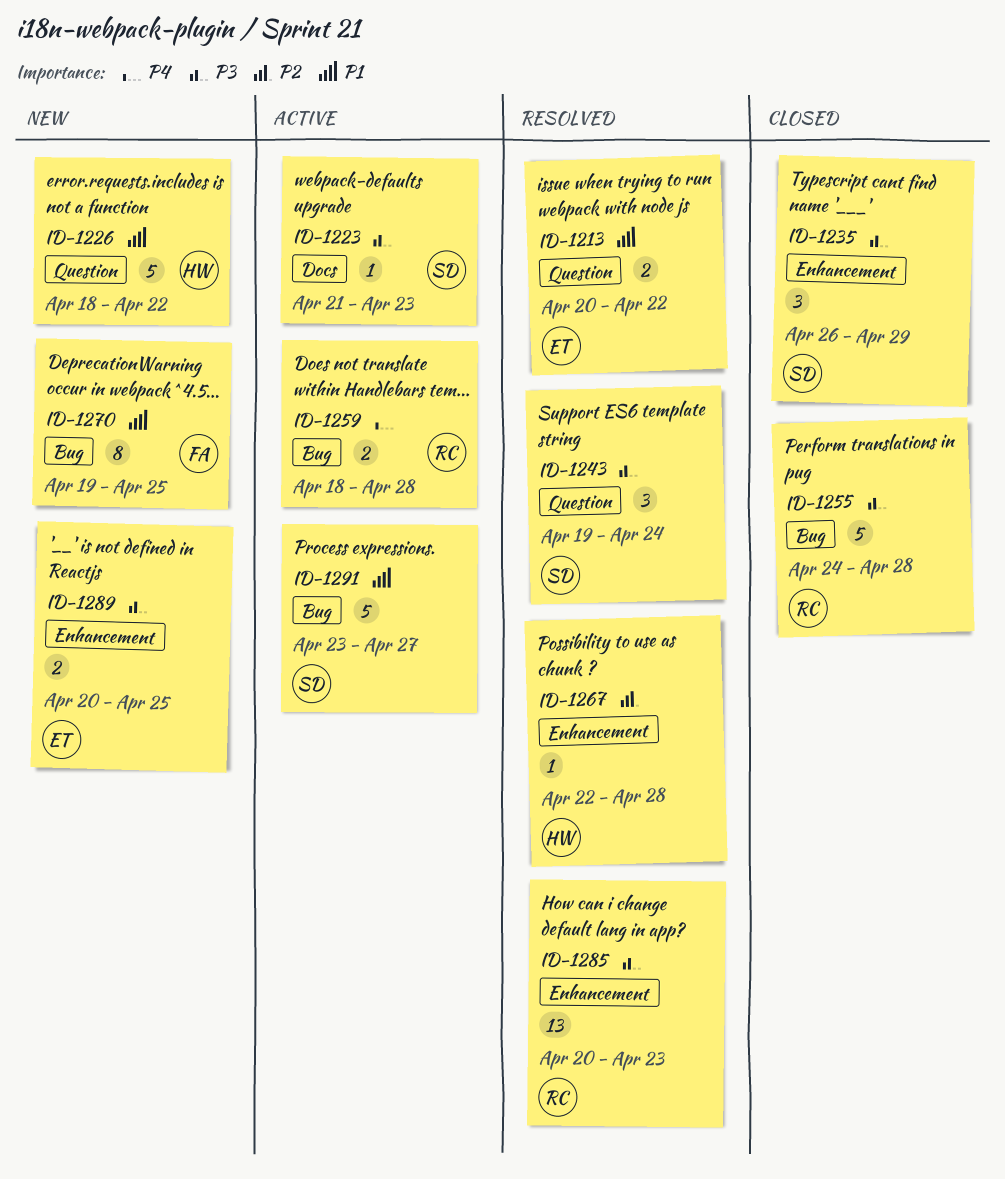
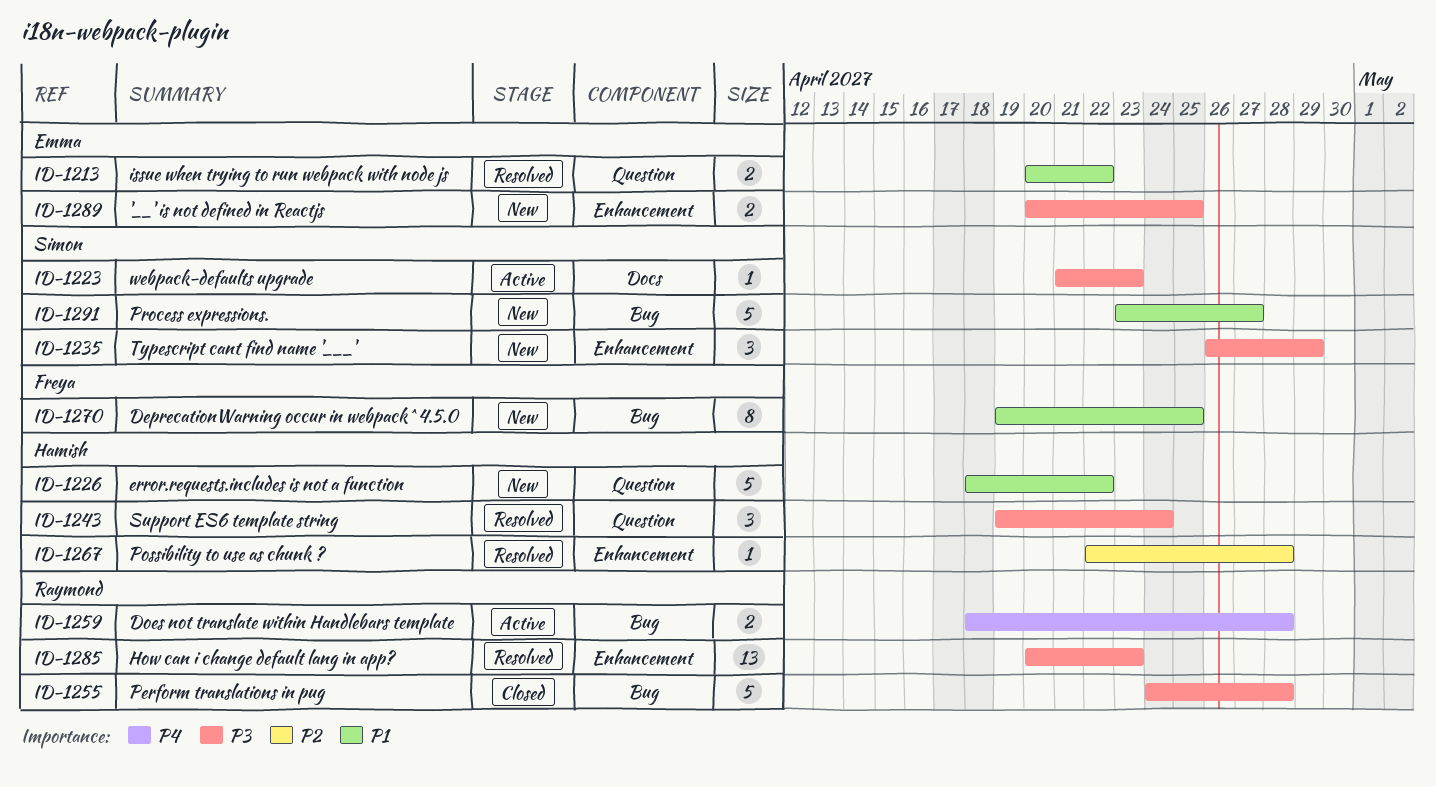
ID-1235, status: Closed -> New
ID-1243, owner: Simon -> Hamish
ID-1291, status: Active -> New

